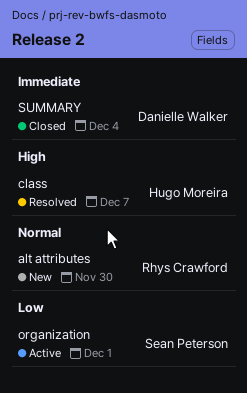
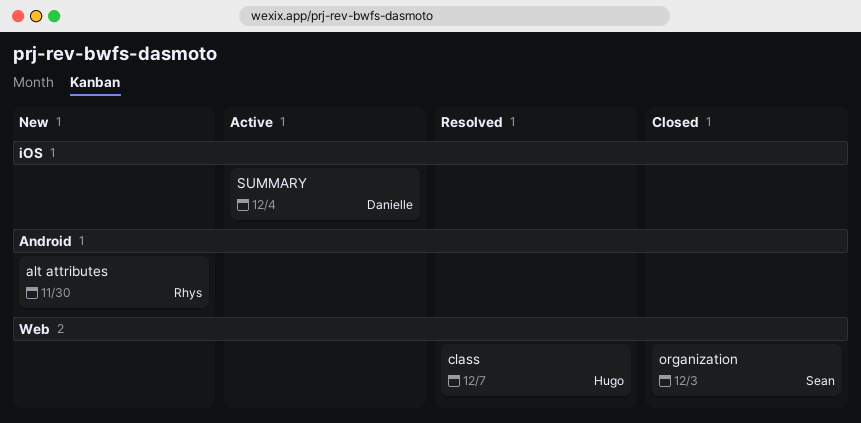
organization, status: Active -> Closed
organization, due: Dec 1 -> Dec 3
SUMMARY, status: Closed -> Active

